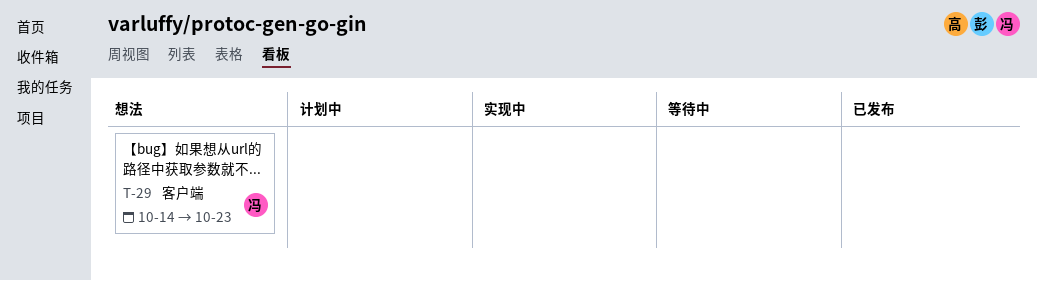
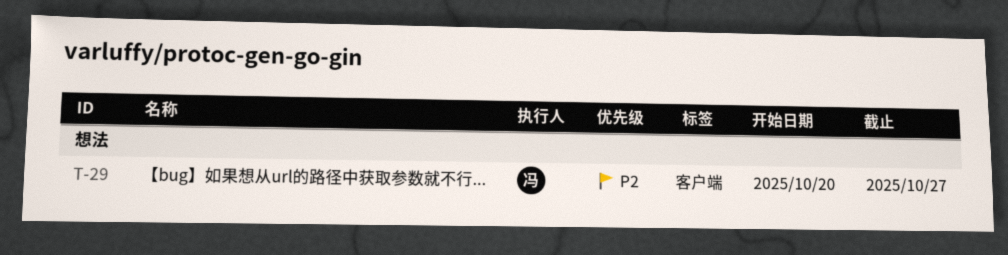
T-29, start: Oct 14 -> Oct 20
T-29, due: Oct 23 -> Oct 27

